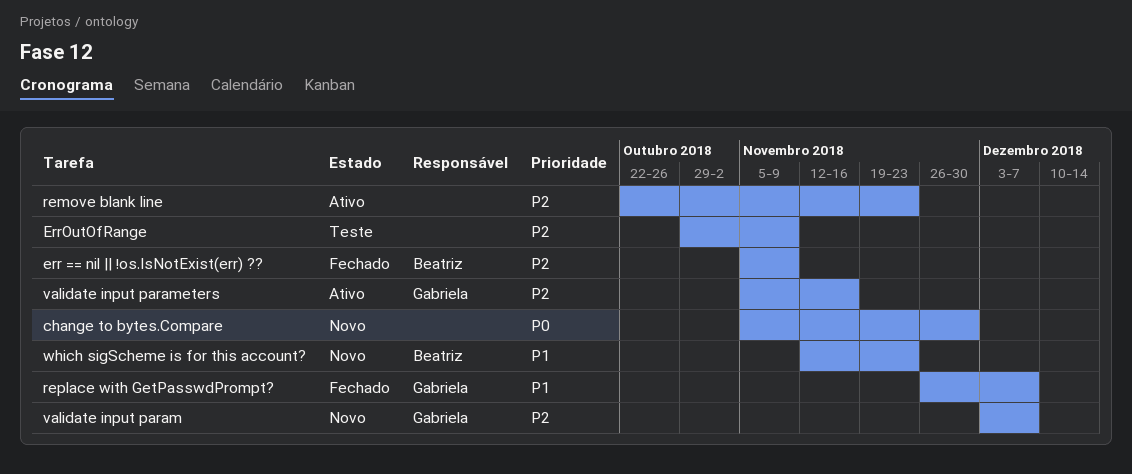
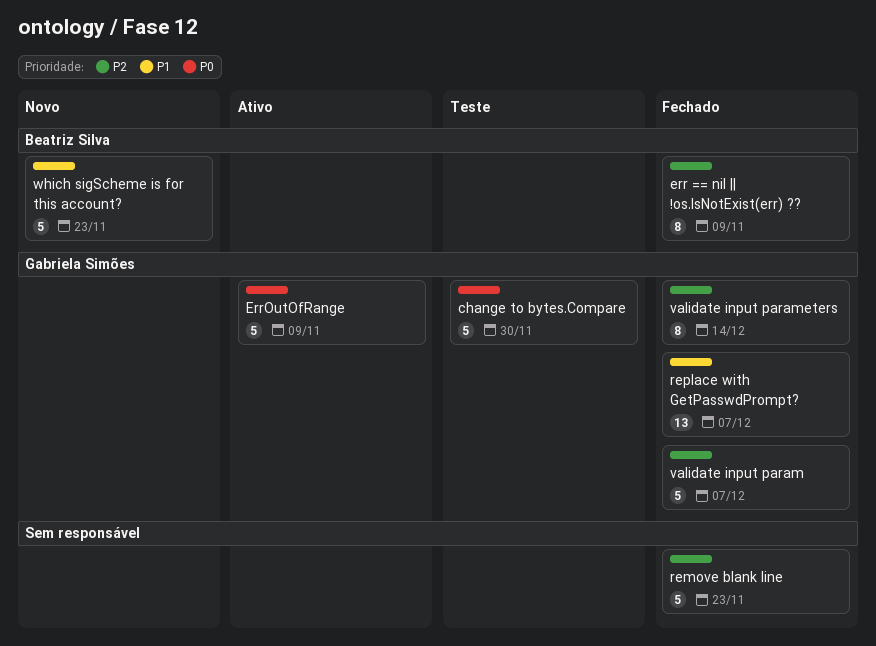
change to bytes.Compare, status: Novo -> Teste
change to bytes.Compare, owner: none -> Gabriela Simões
ErrOutOfRange, status: Teste -> Ativo
ErrOutOfRange, owner: none -> Gabriela Simões
ErrOutOfRange, priority: P2 -> P0
remove blank line, status: Ativo -> Fechado
validate input param, status: Novo -> Fechado
validate input parameters, status: Ativo -> Fechado
validate input parameters, due: Nov 16 -> Dec 14

